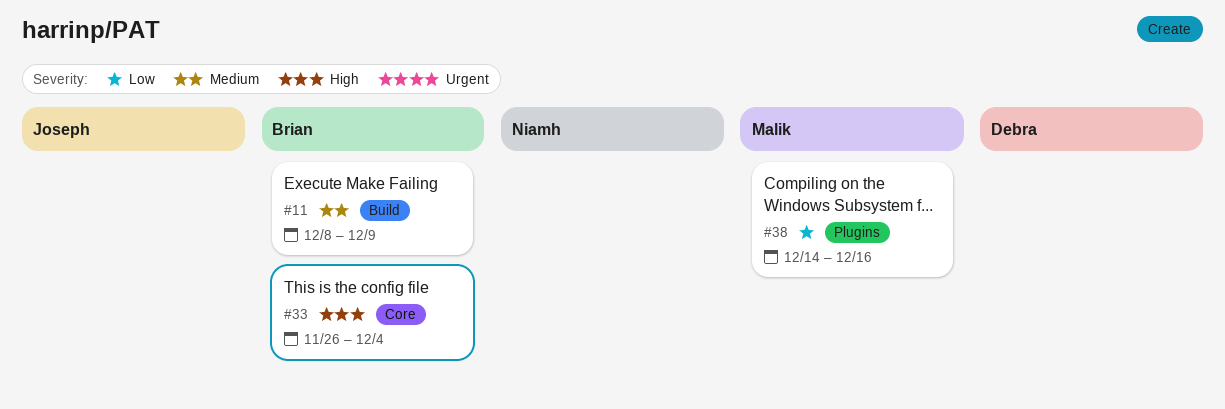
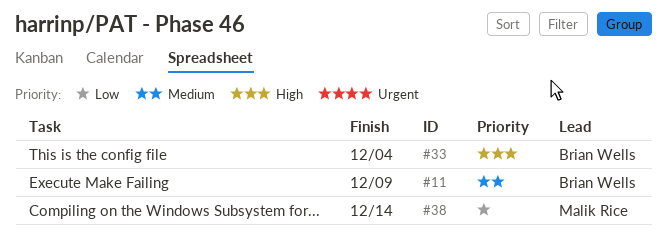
#38, due: Dec 16 -> Dec 14

